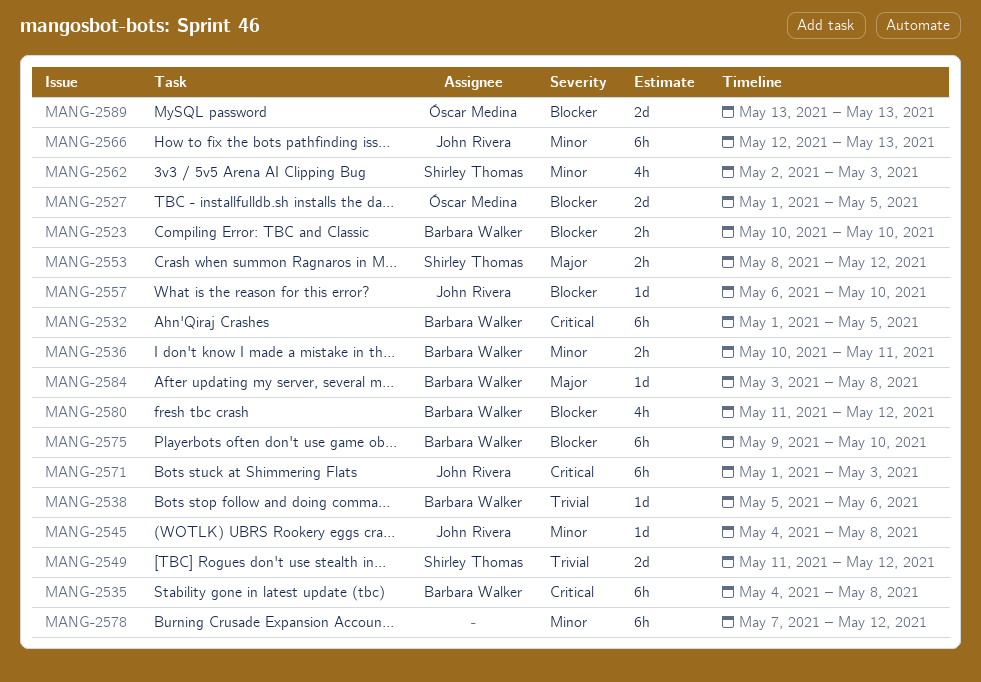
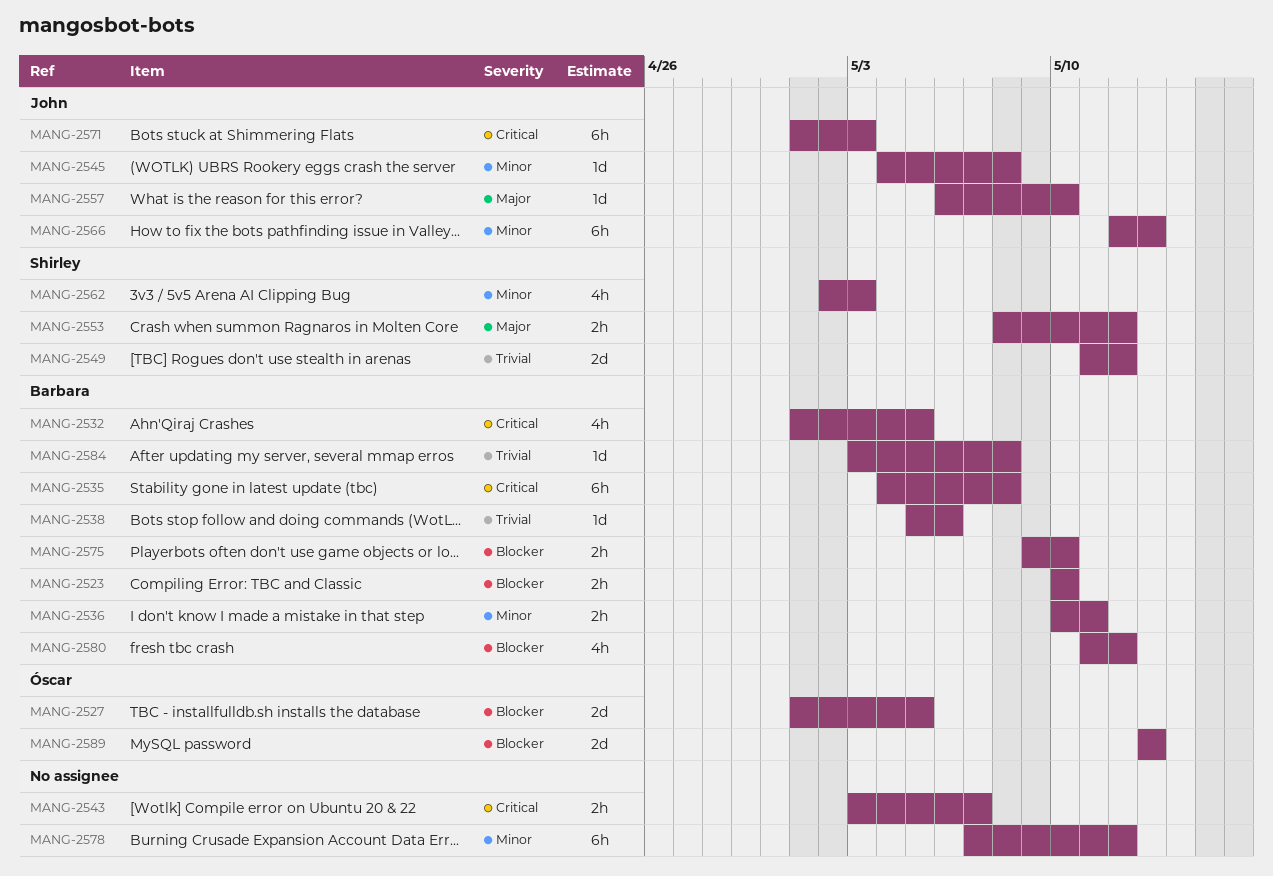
MANG-2532, estimate: 6h -> 4h
MANG-2543: none -> present
MANG-2557, priority: Blocker -> Major
MANG-2575, estimate: 6h -> 2h
MANG-2584, priority: Major -> Trivial

